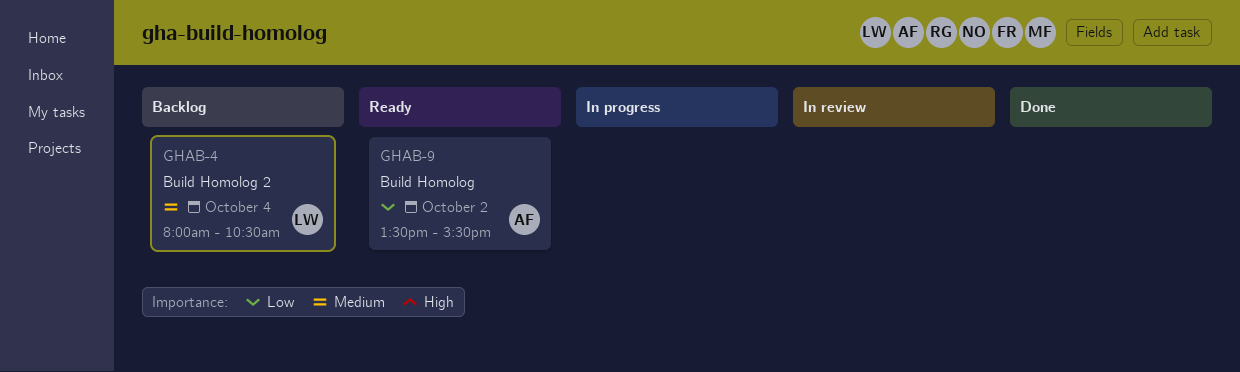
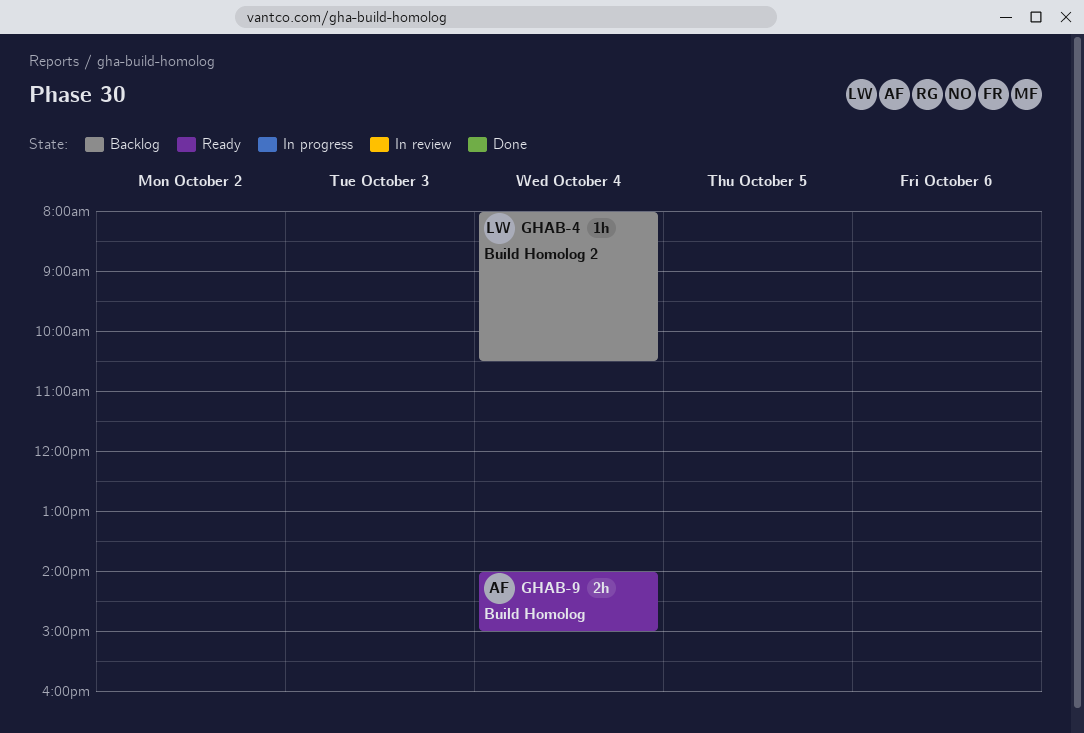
GHAB-9, day: Oct 2 -> Oct 4
GHAB-9, begins: 13:30 -> 14:00
GHAB-9, ends: 15:30 -> 15:00

